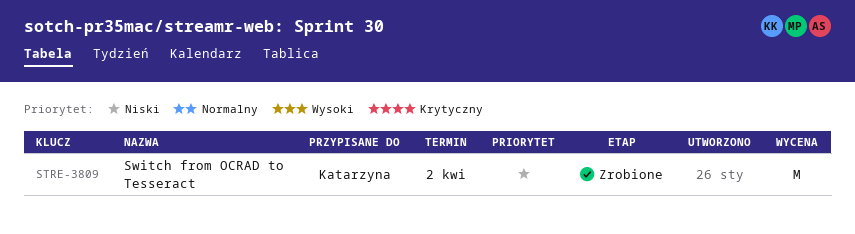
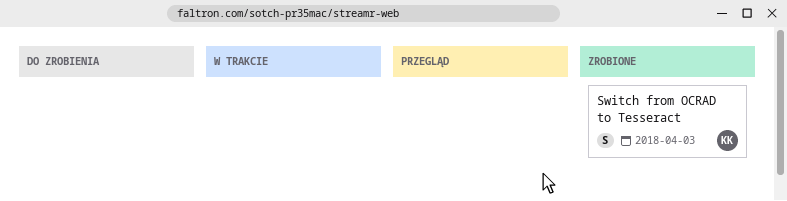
Switch from OCRAD to Tesseract, estimate: M -> S
Switch from OCRAD to Tesseract, due: Apr 2 -> Apr 3

